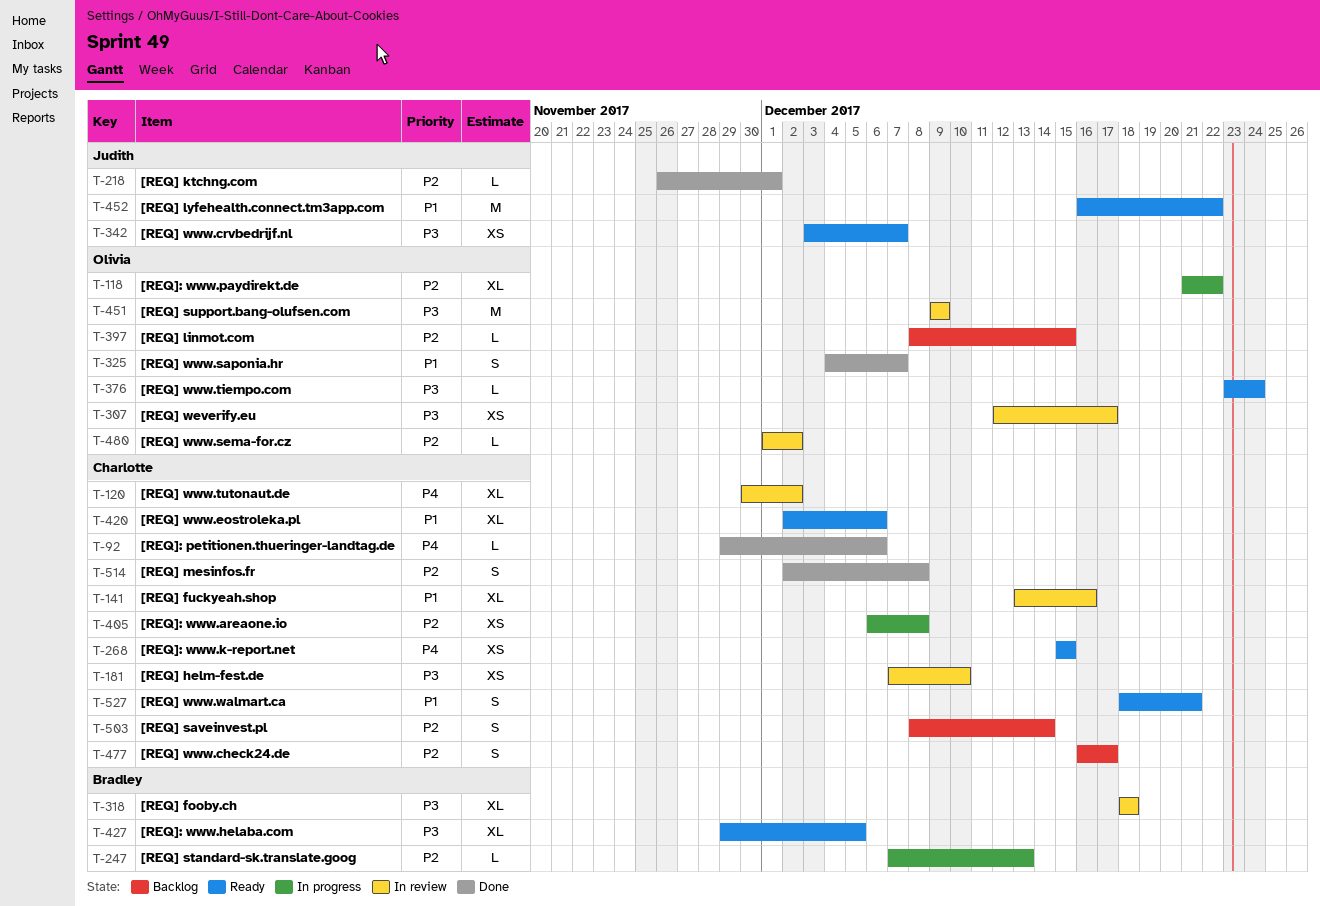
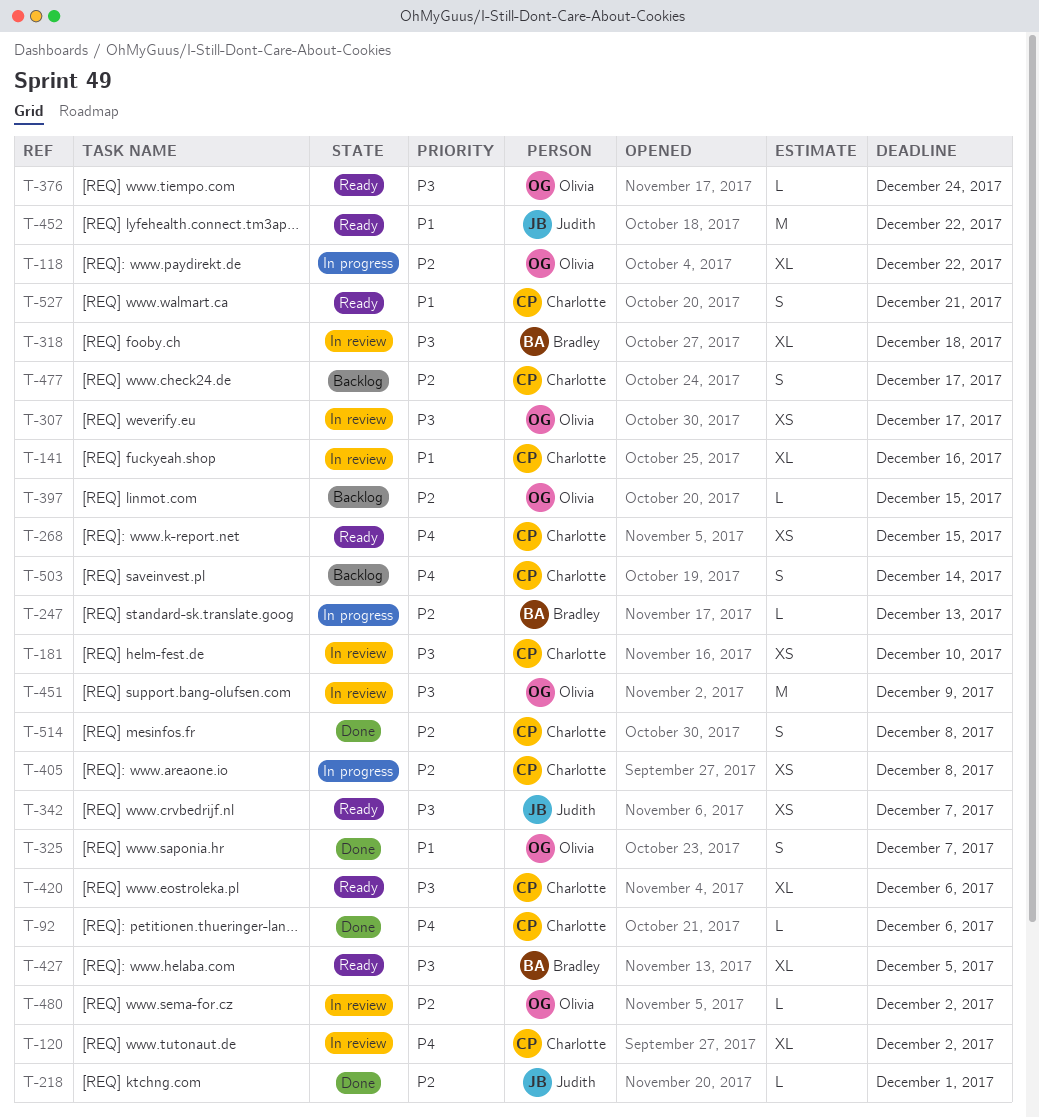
T-420, priority: P1 -> P3
T-503, priority: P2 -> P4

